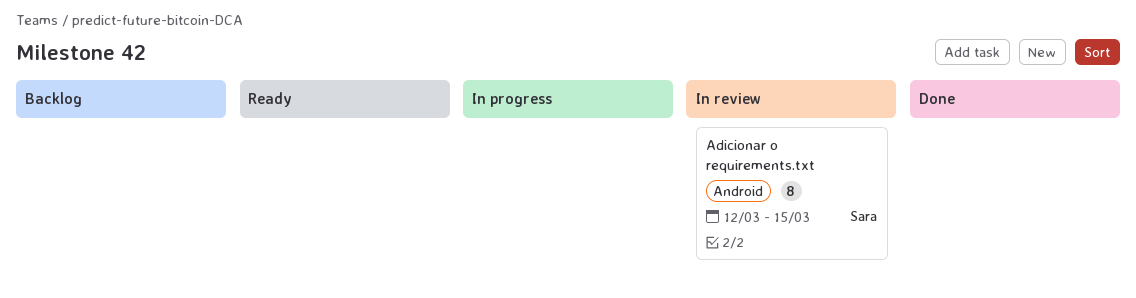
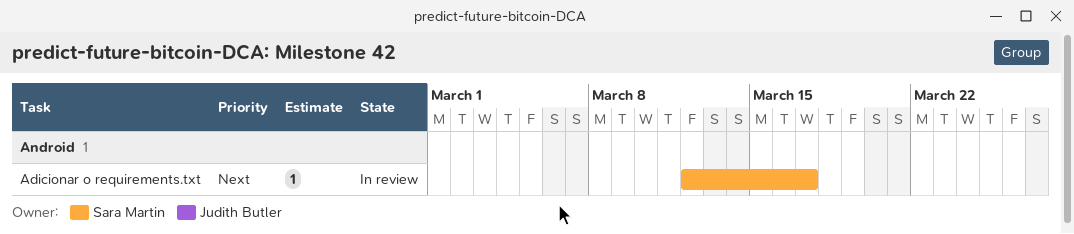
Adicionar o requirements.txt, estimate: 8 -> 1
Adicionar o requirements.txt, due: Mar 15 -> Mar 17

